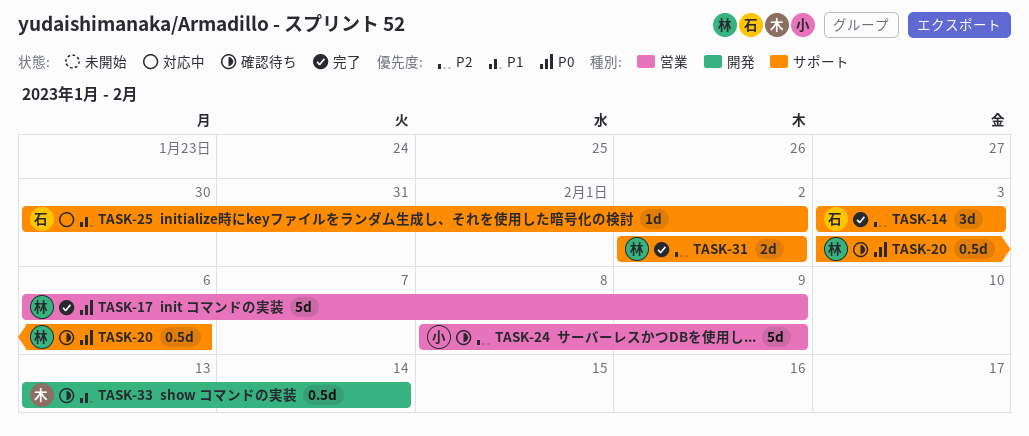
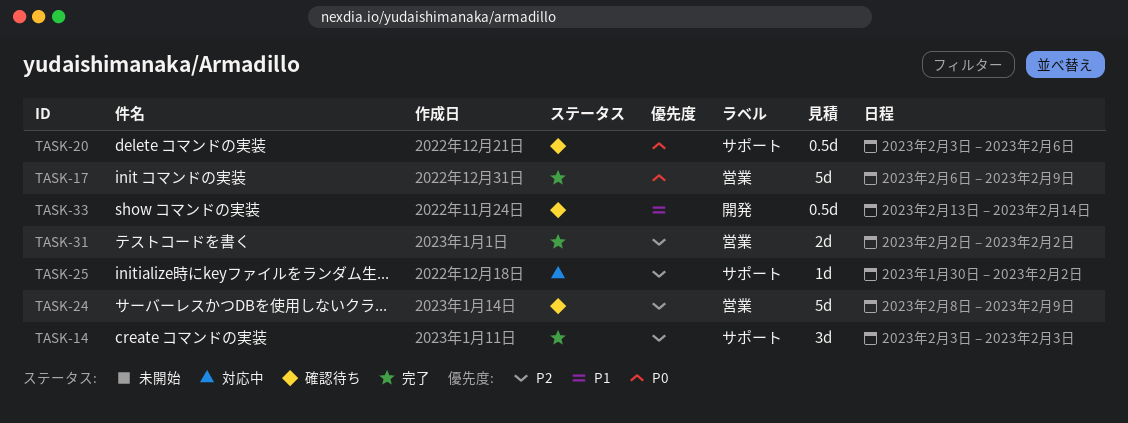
TASK-25, priority: P1 -> P2
TASK-31, label: サポート -> 営業

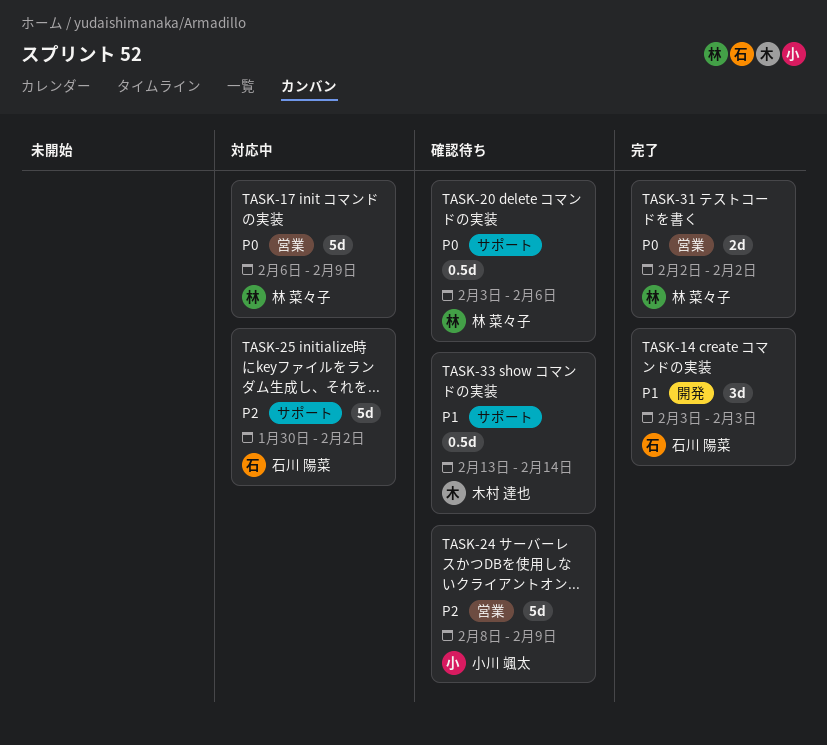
TASK-14, priority: P2 -> P1
TASK-14, label: サポート -> 開発
TASK-17, status: 完了 -> 対応中
TASK-25, estimate: 1d -> 5d
TASK-31, priority: P2 -> P0
TASK-33, label: 開発 -> サポート

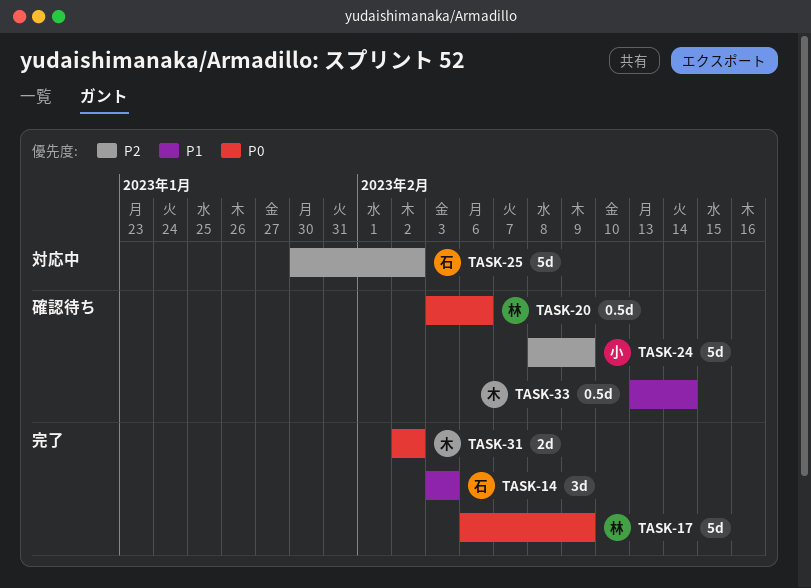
TASK-17, status: 対応中 -> 完了
TASK-31, owner: 林 菜々子 -> 木村 達也

